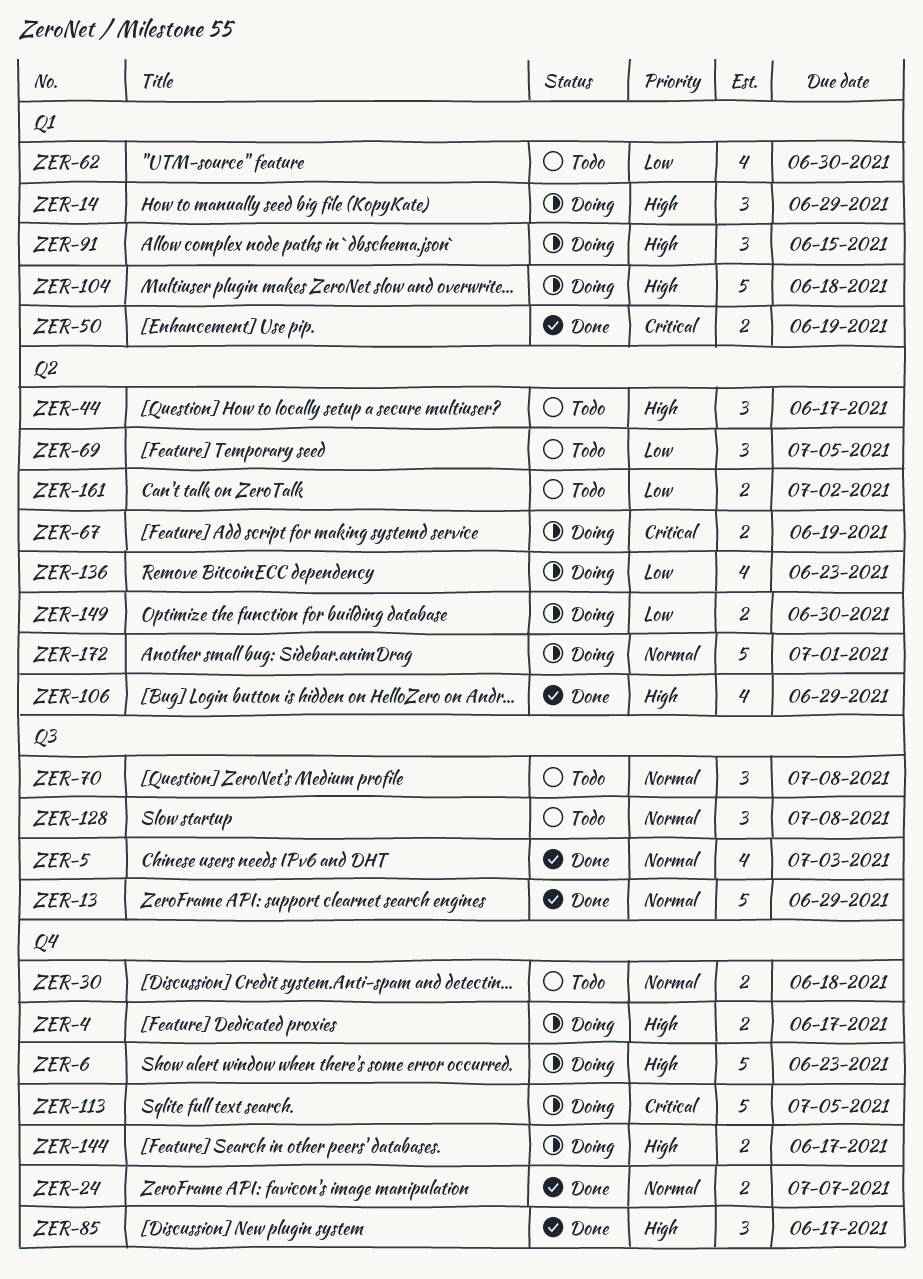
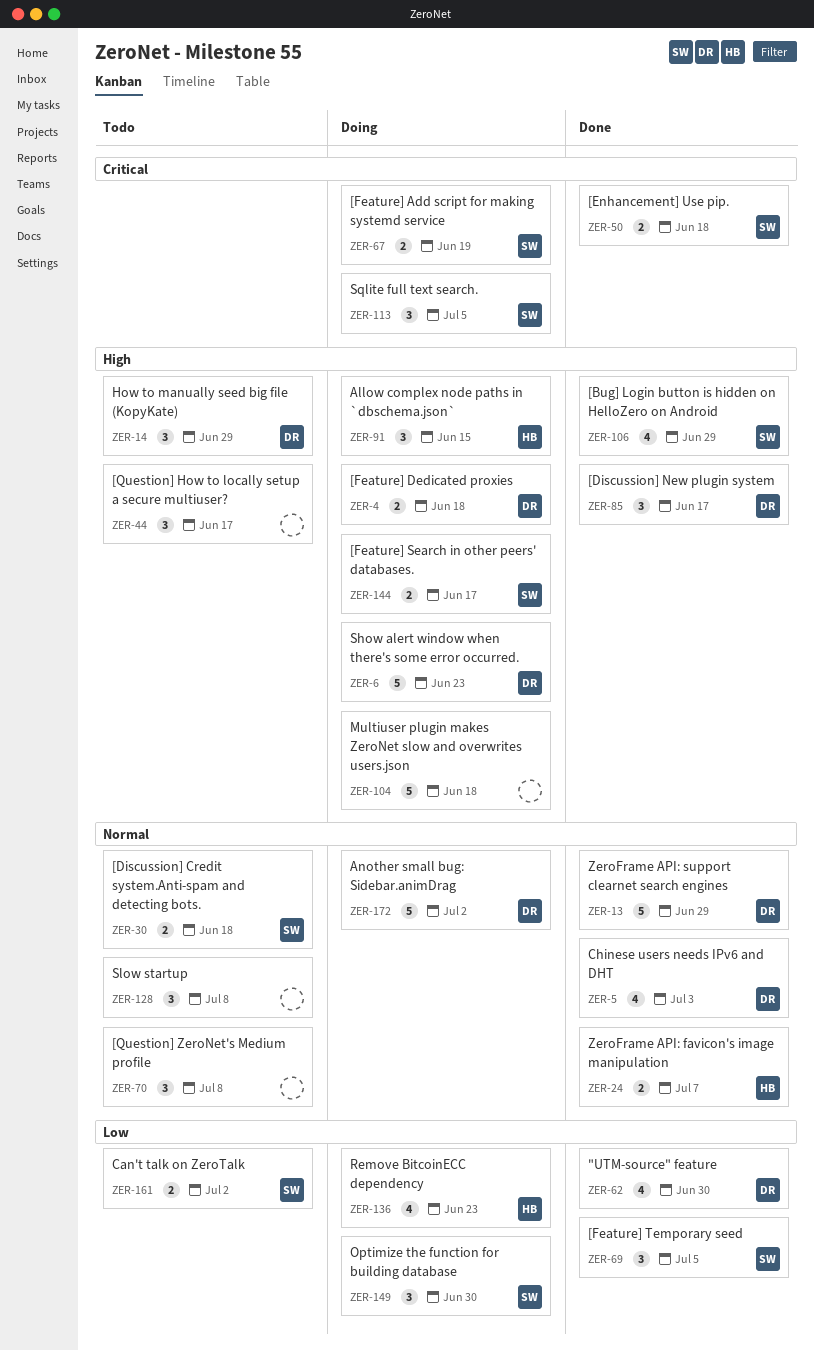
ZER-4, due: Jun 17 -> Jun 18
ZER-14, status: Doing -> Todo
ZER-50, due: Jun 19 -> Jun 18
ZER-62, status: Todo -> Done
ZER-69, status: Todo -> Done
ZER-113, estimate: 5 -> 3
ZER-149, estimate: 2 -> 3
ZER-172, due: Jul 1 -> Jul 2

